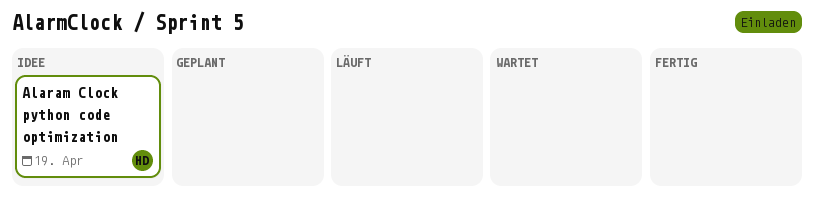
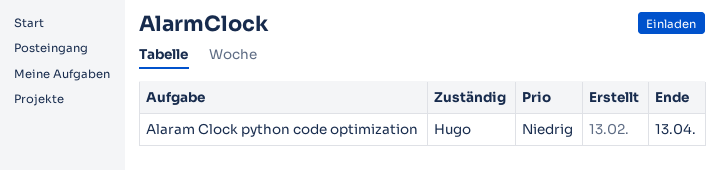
Alaram Clock python code optimization, due: Apr 19 -> Apr 13

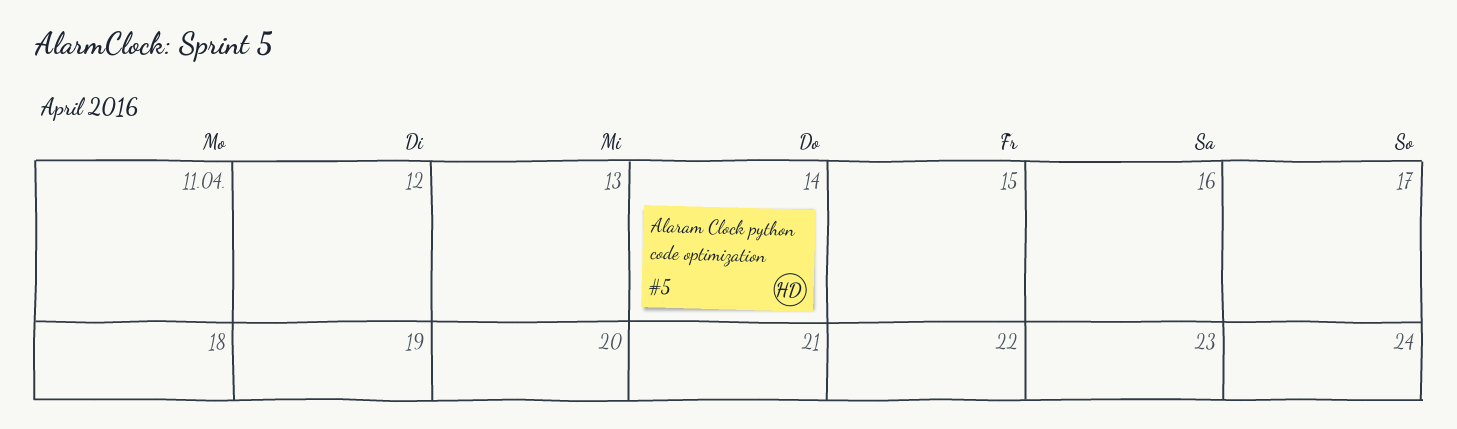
Alaram Clock python code optimization, due: Apr 13 -> Apr 14

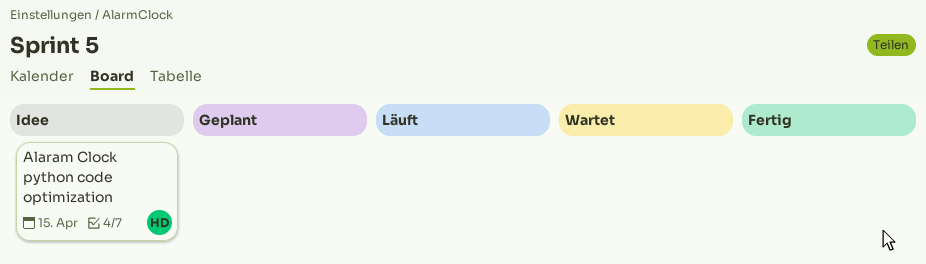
Alaram Clock python code optimization, due: Apr 14 -> Apr 15

